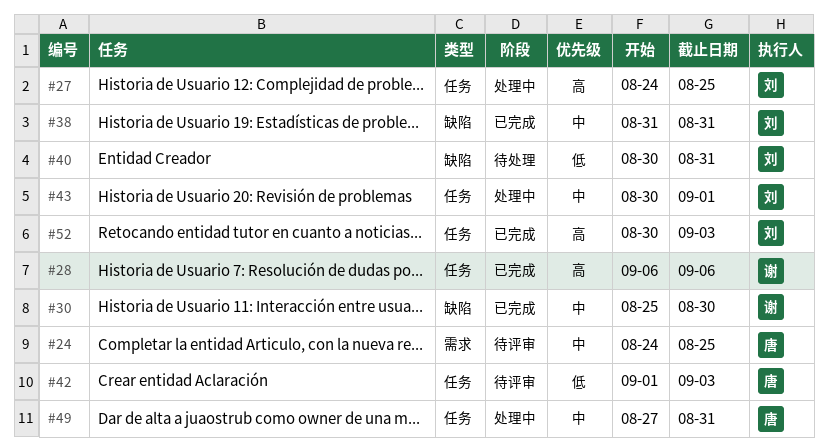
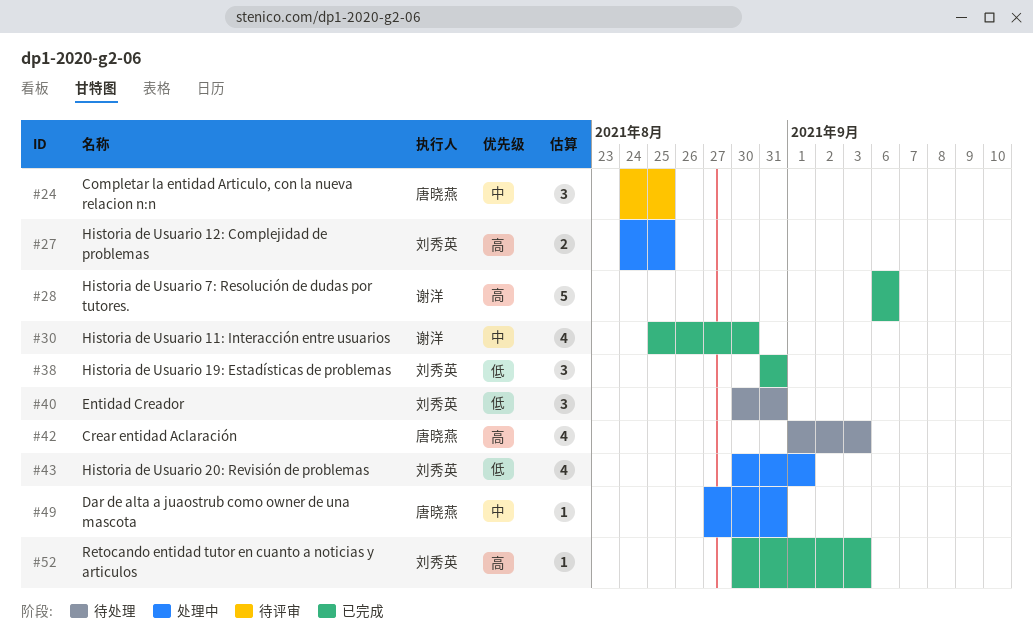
#38, priority: 中 -> 低
#42, status: 待评审 -> 待处理
#42, priority: 低 -> 高
#43, priority: 中 -> 低

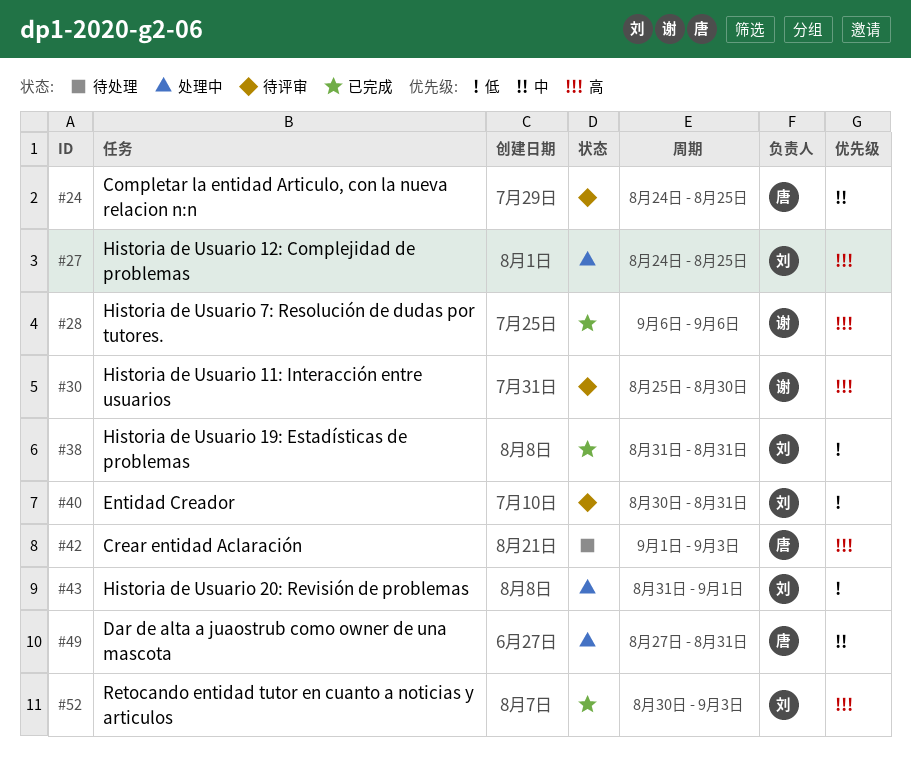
#30, status: 已完成 -> 待评审
#30, priority: 中 -> 高
#40, status: 待处理 -> 待评审
#43, start: Aug 30 -> Aug 31

